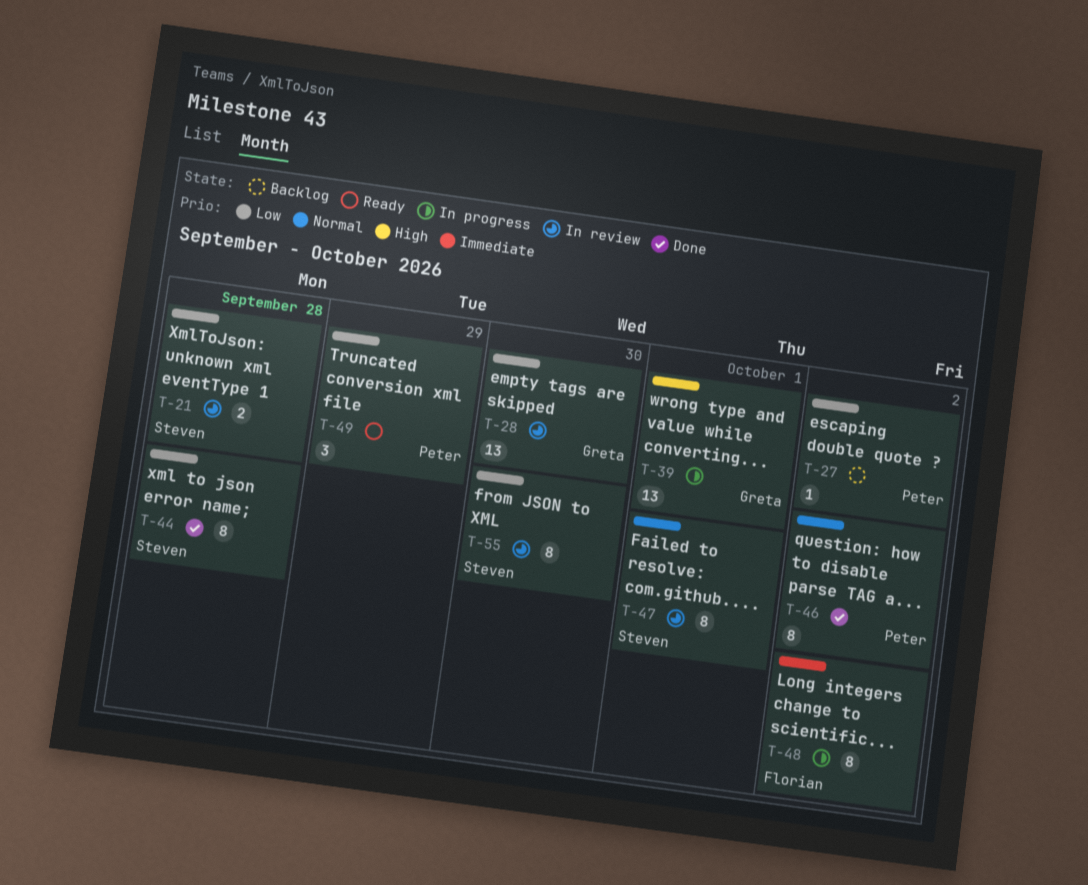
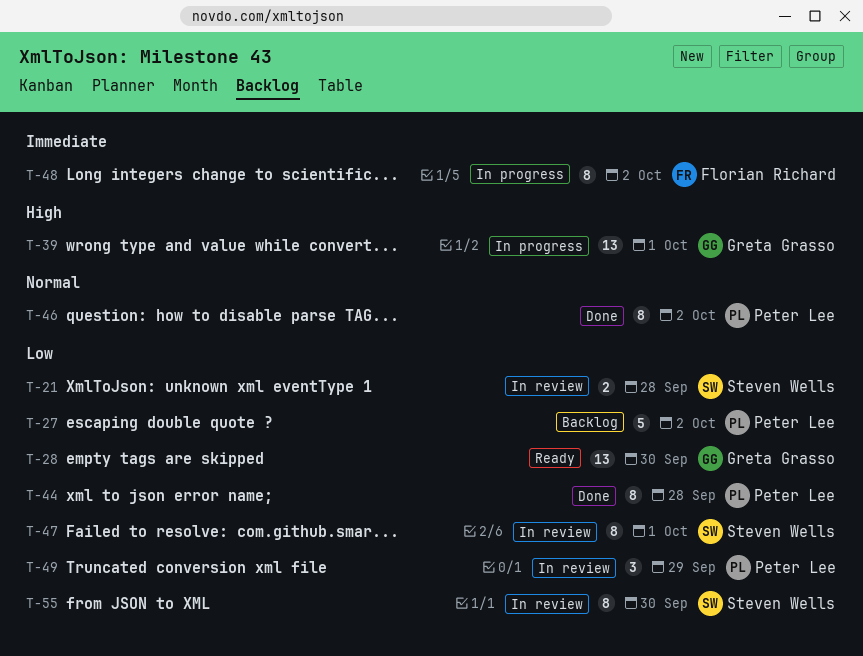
T-27, estimate: 1 -> 5
T-28, status: In review -> Ready
T-44, owner: Steven Wells -> Peter Lee
T-47, priority: Normal -> Low
T-49, status: Ready -> In review

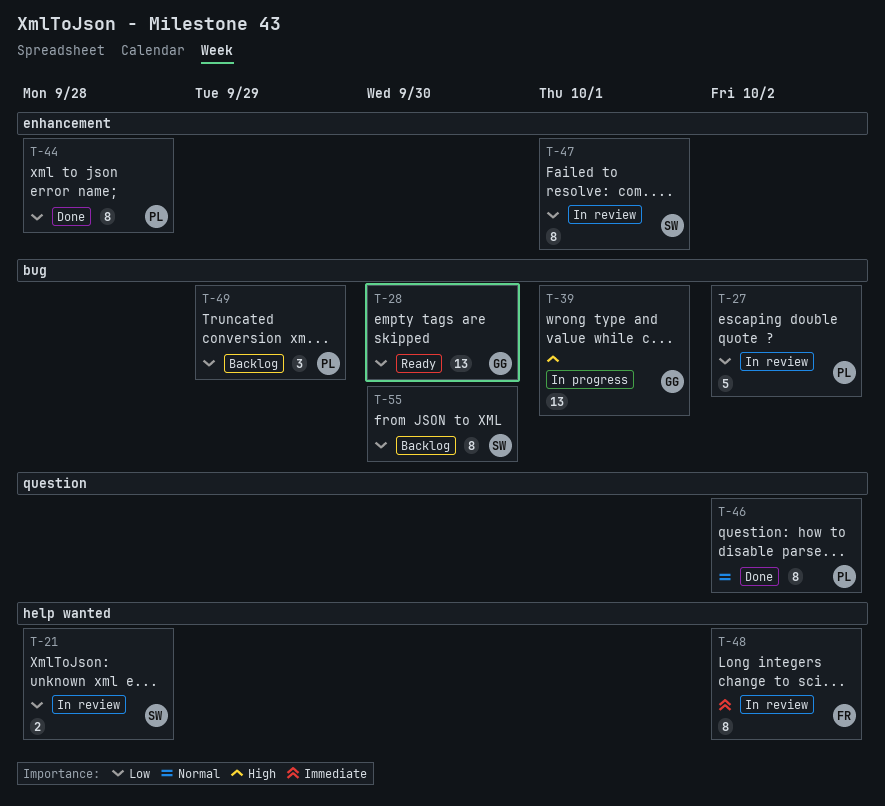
T-27, status: Backlog -> In review
T-48, status: In progress -> In review
T-49, status: In review -> Backlog
T-55, status: In review -> Backlog

